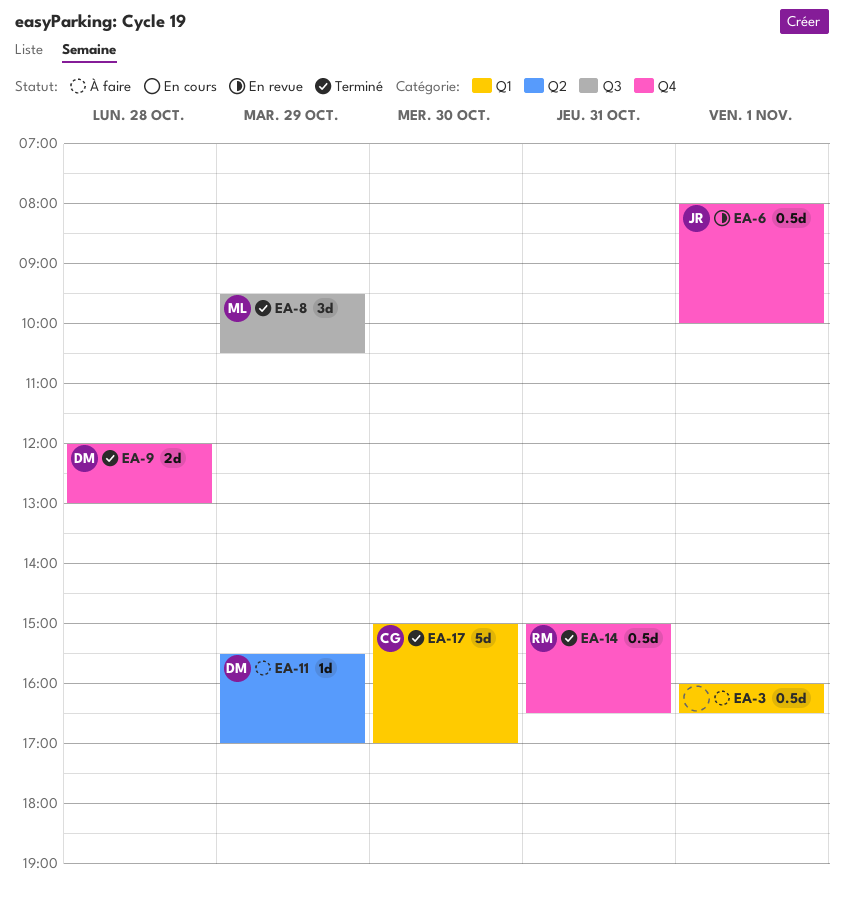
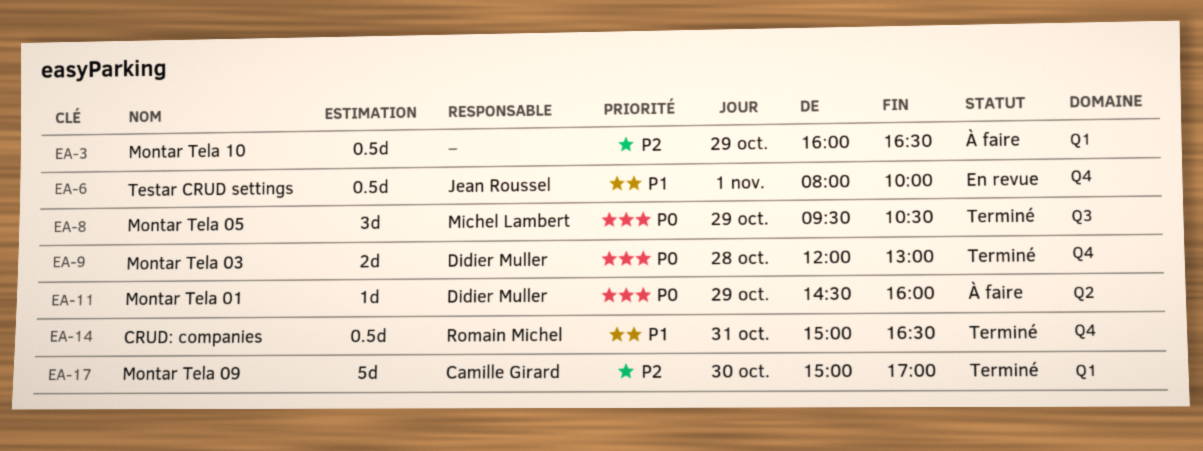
EA-3, day: Nov 1 -> Oct 29
EA-11, begins: 15:30 -> 14:30
EA-11, ends: 17:00 -> 16:00

